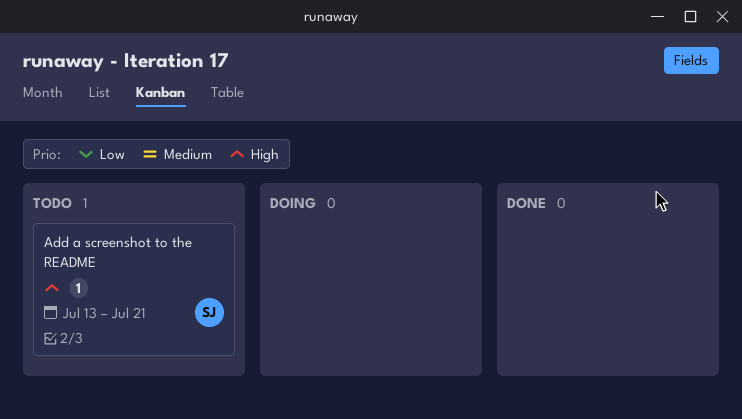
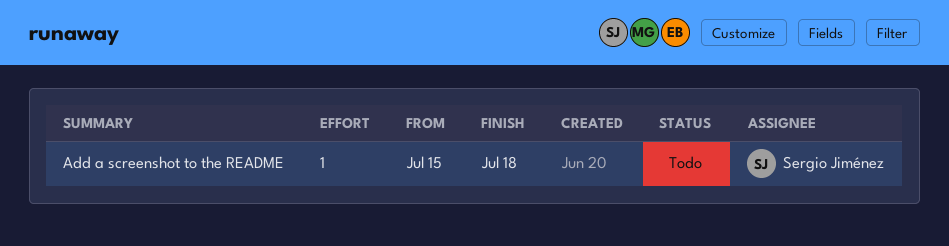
Add a screenshot to the README, start: Jul 13 -> Jul 15
Add a screenshot to the README, due: Jul 21 -> Jul 18

